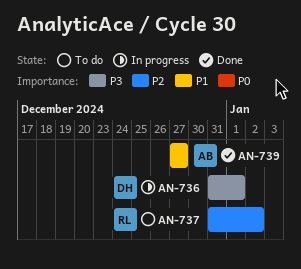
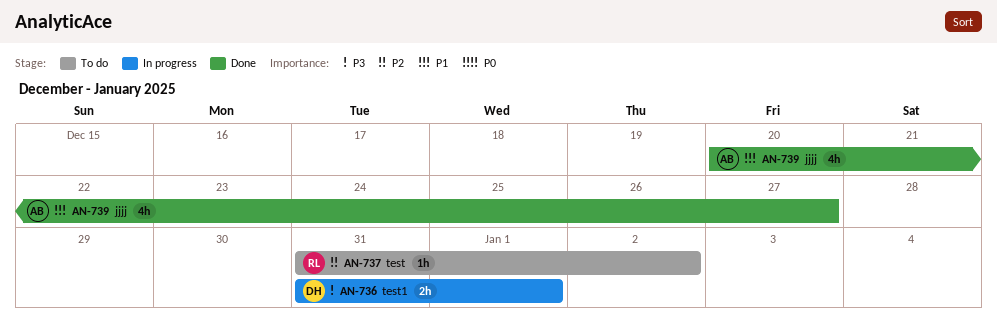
AN-739, start: Dec 27 -> Dec 20

